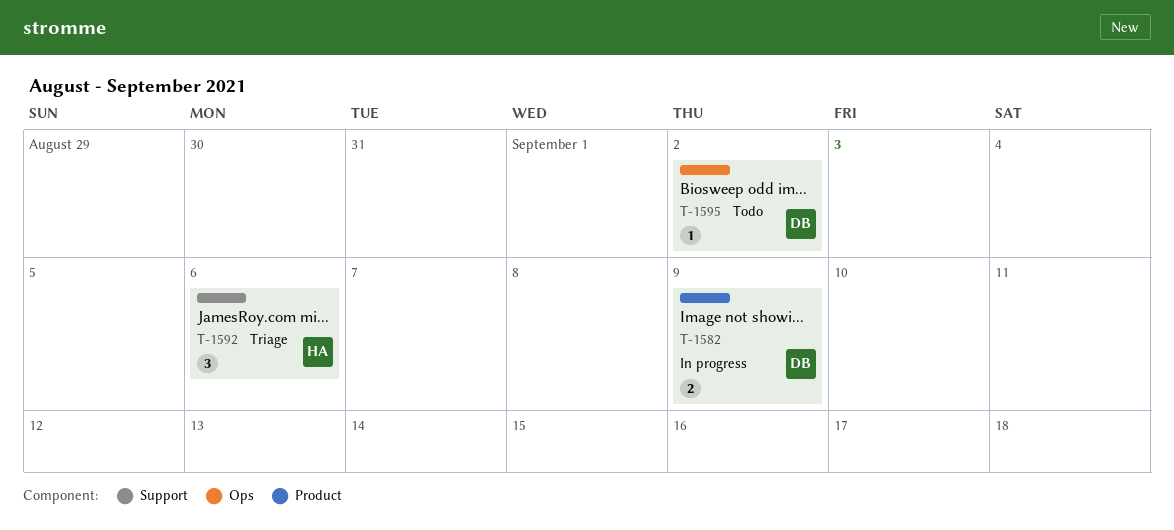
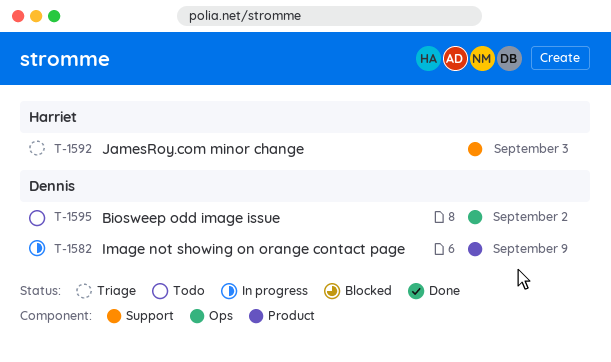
T-1592, due: Sep 6 -> Sep 3

